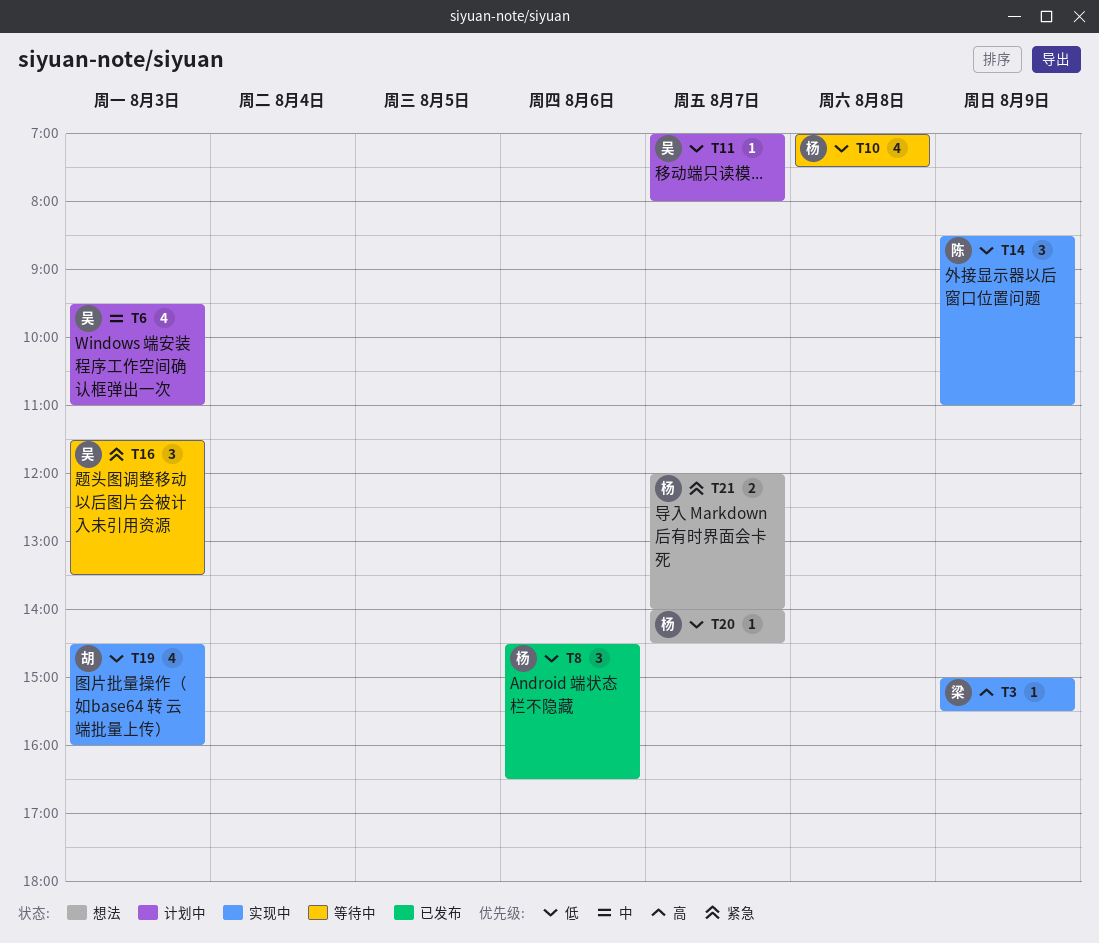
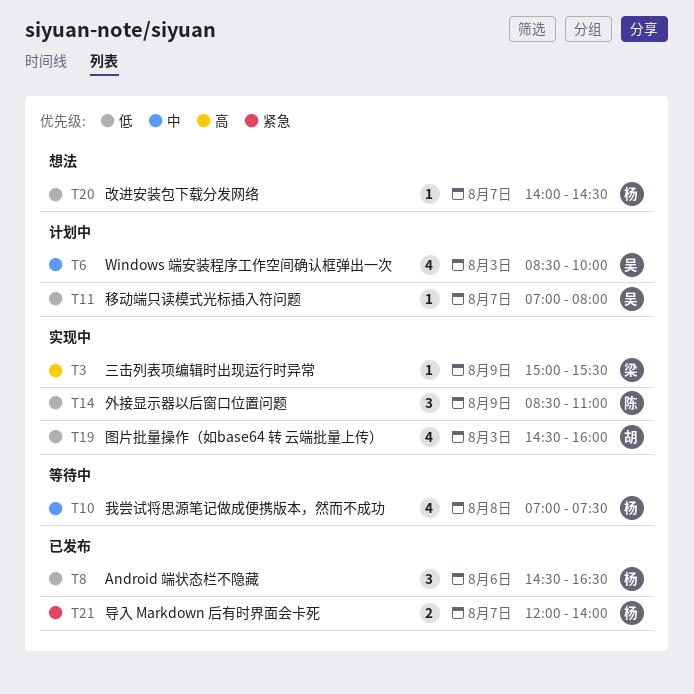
T6, begins: 09:30 -> 08:30
T6, ends: 11:00 -> 10:00
T10, priority: 低 -> 中
T16: present -> none
T21, status: 想法 -> 已发布

